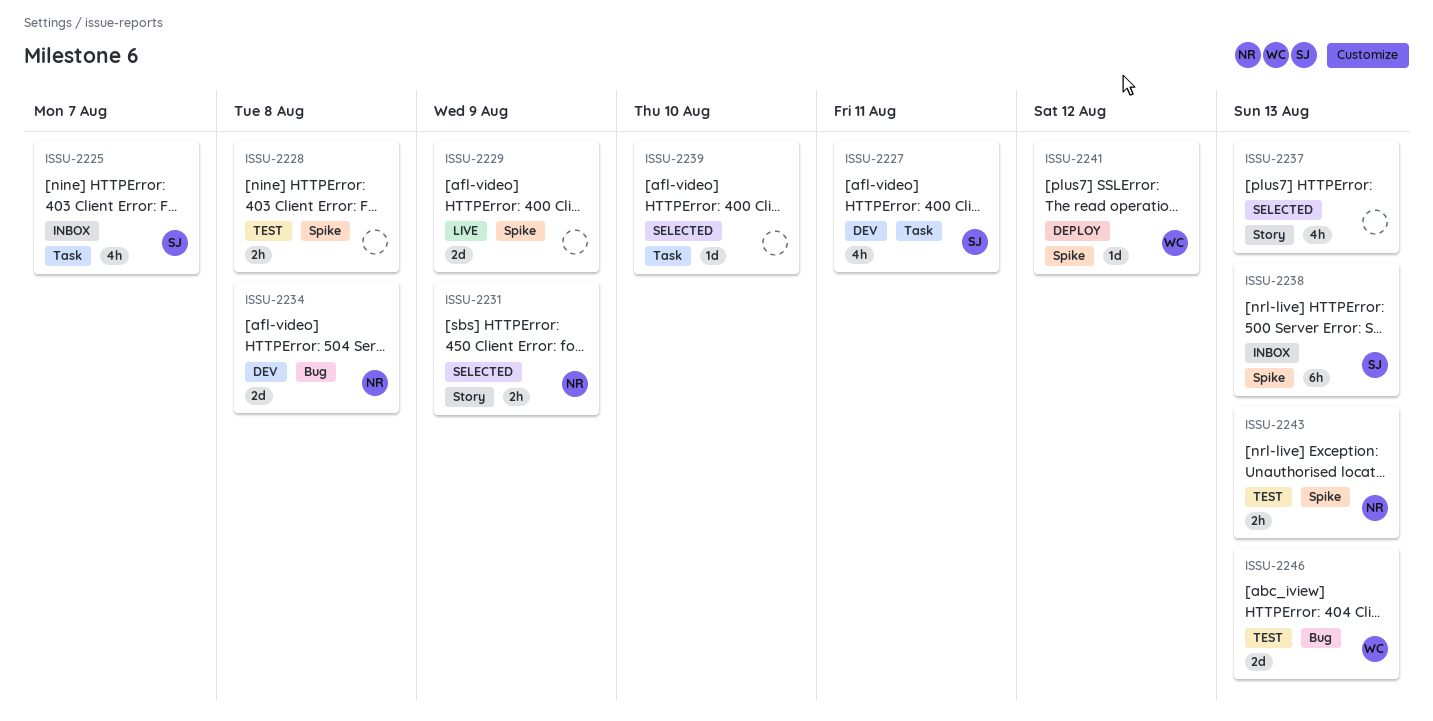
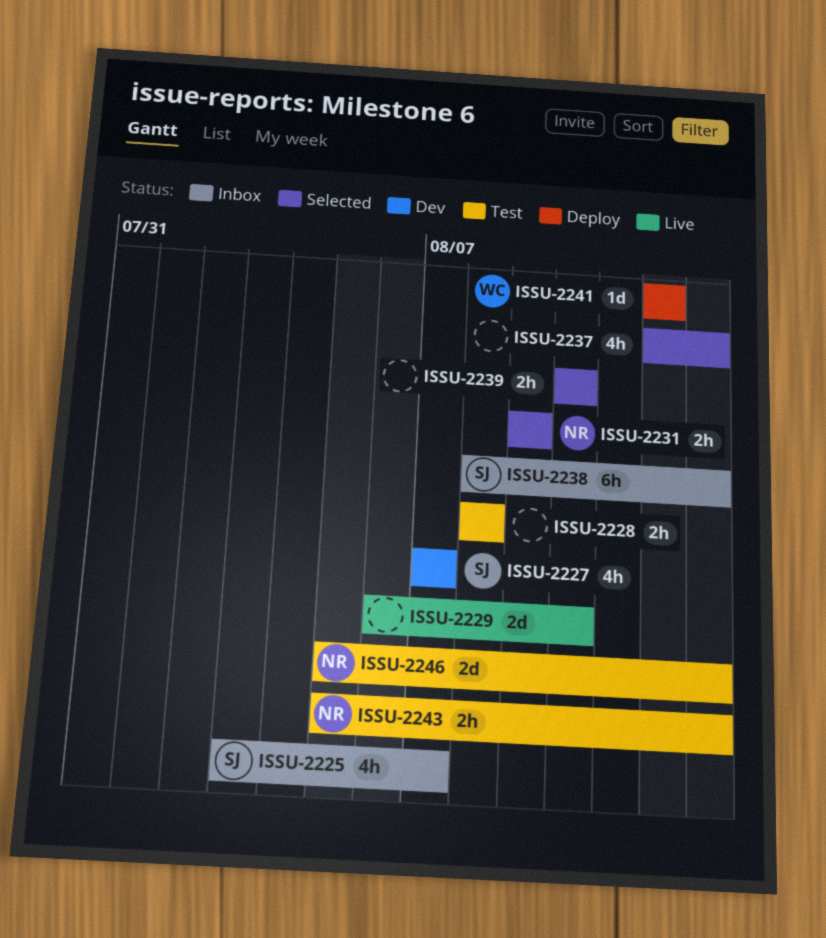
ISSU-2227, due: Aug 11 -> Aug 7
ISSU-2229, due: Aug 9 -> Aug 10
ISSU-2234: present -> none
ISSU-2239, estimate: 1d -> 2h
ISSU-2246, owner: WC -> NR

